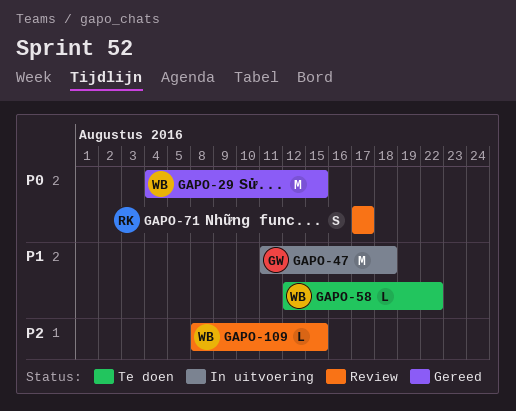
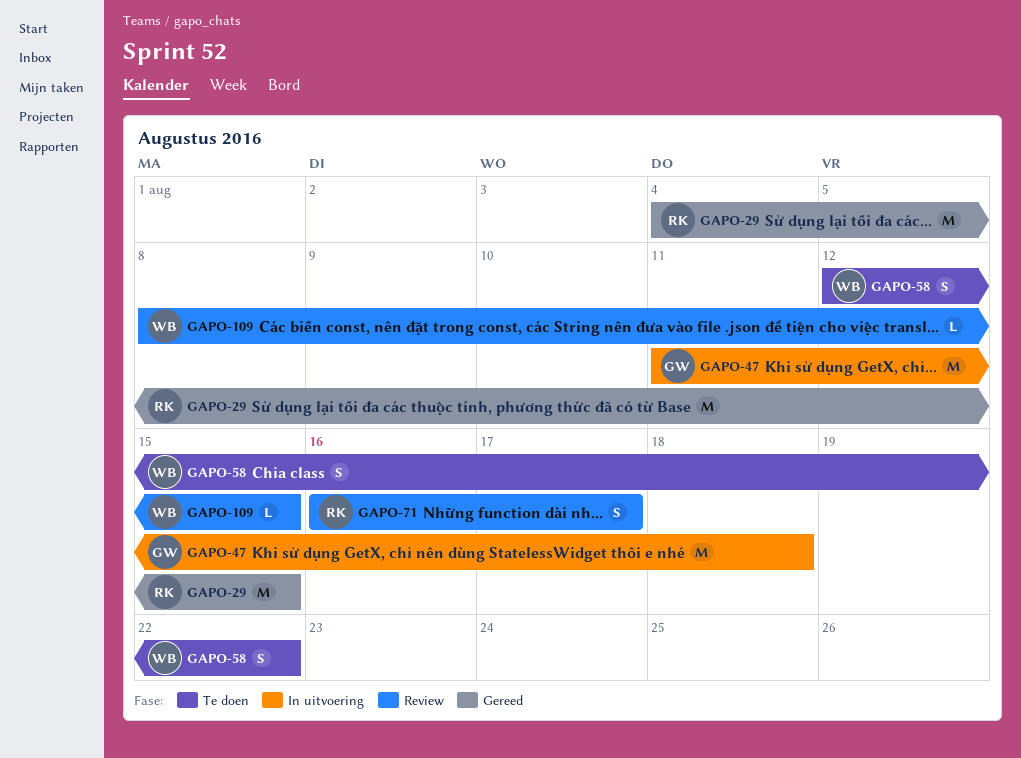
GAPO-29, owner: WB -> RK
GAPO-58, estimate: L -> S
GAPO-71, start: Aug 17 -> Aug 16

